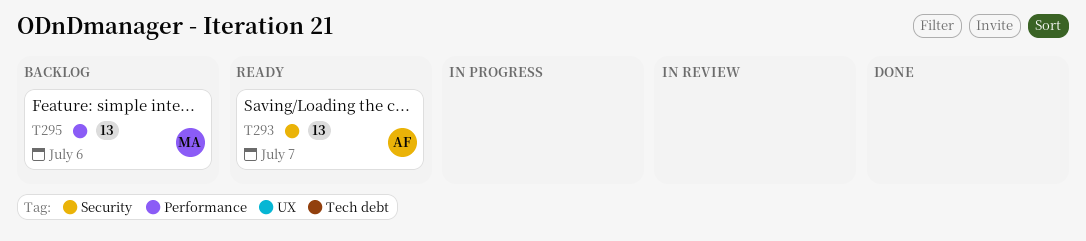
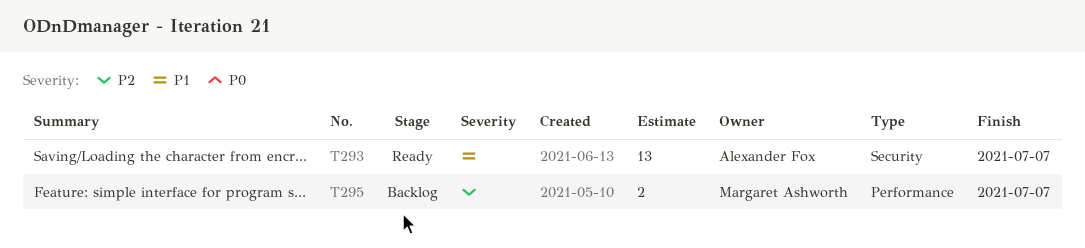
T295, estimate: 13 -> 2
T295, due: Jul 6 -> Jul 7

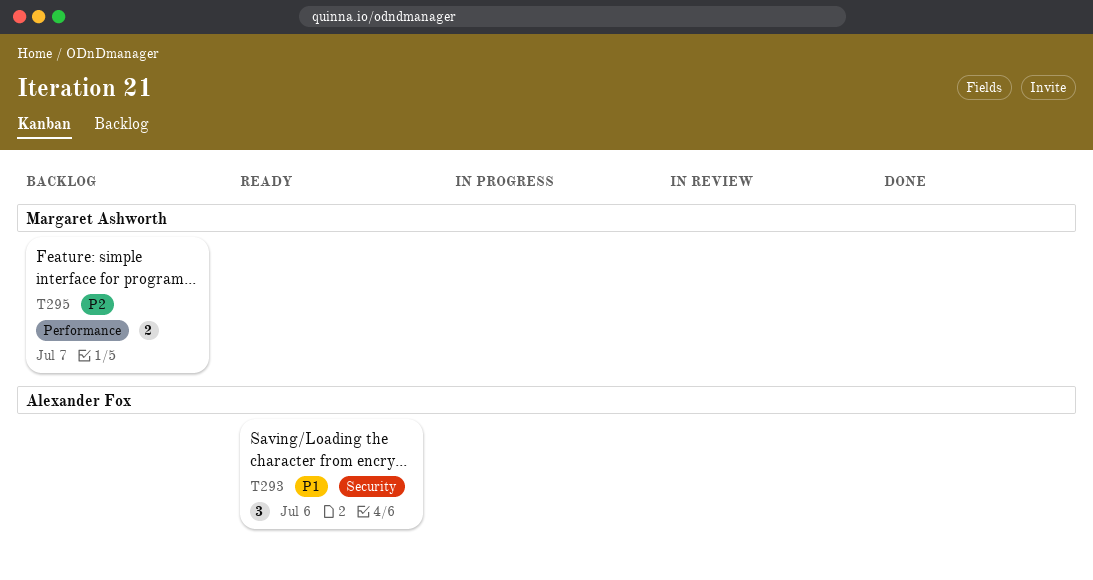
T293, estimate: 13 -> 3
T293, due: Jul 7 -> Jul 6

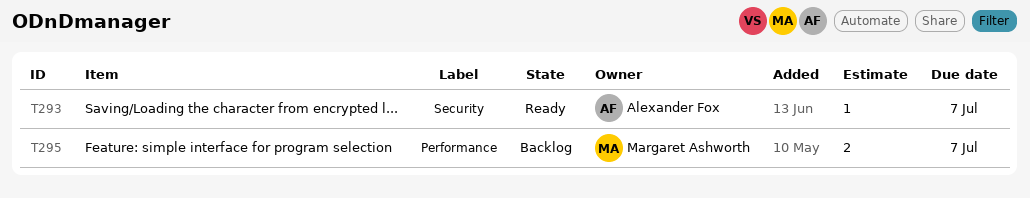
T293, estimate: 3 -> 1
T293, due: Jul 6 -> Jul 7

